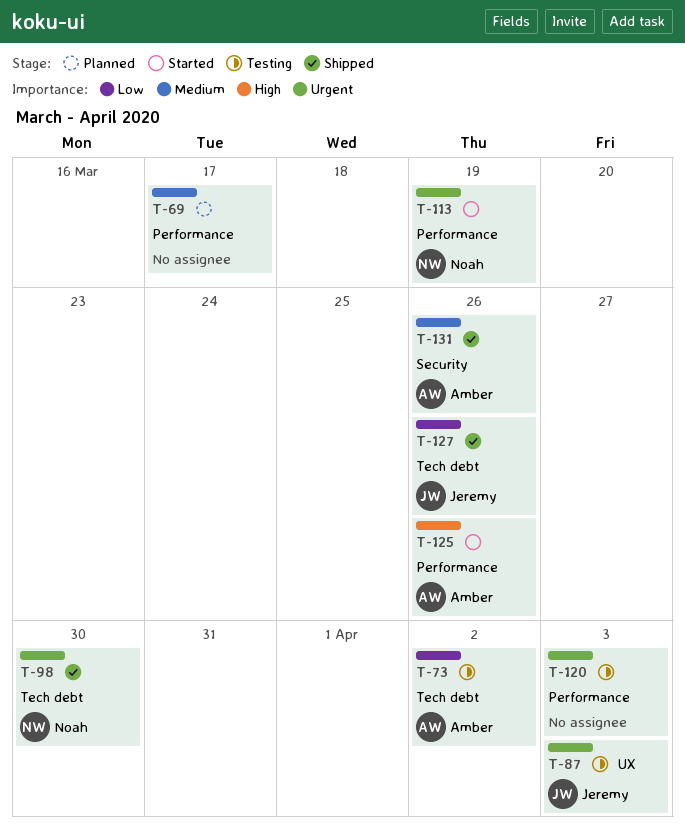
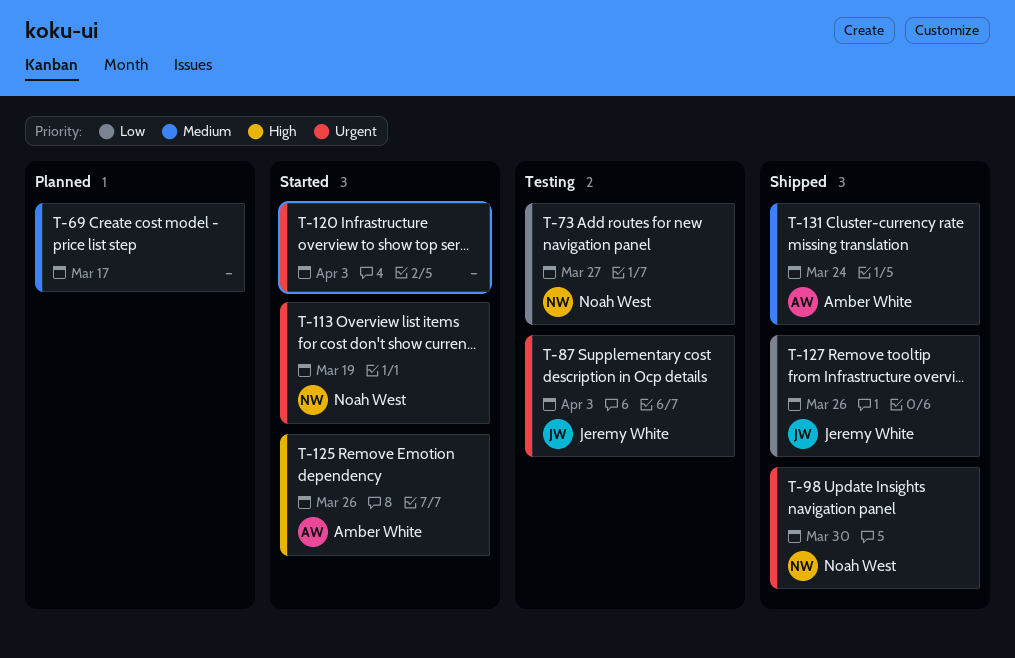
T-73, owner: Amber White -> Noah West
T-73, due: Apr 2 -> Mar 27
T-120, status: Testing -> Started
T-131, due: Mar 26 -> Mar 24

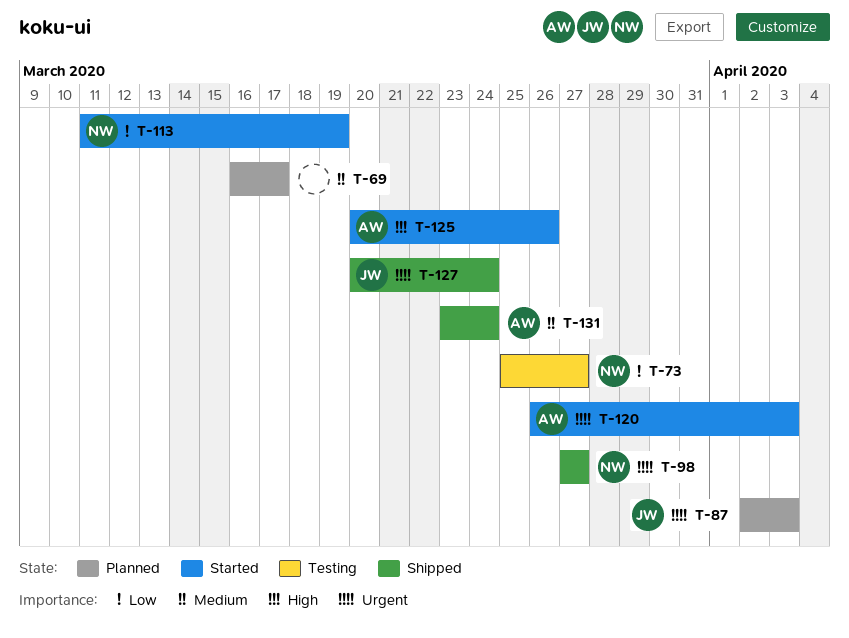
T-87, status: Testing -> Planned
T-98, due: Mar 30 -> Mar 27
T-113, priority: Urgent -> Low
T-120, owner: none -> Amber White
T-127, priority: Low -> Urgent
T-127, due: Mar 26 -> Mar 24

